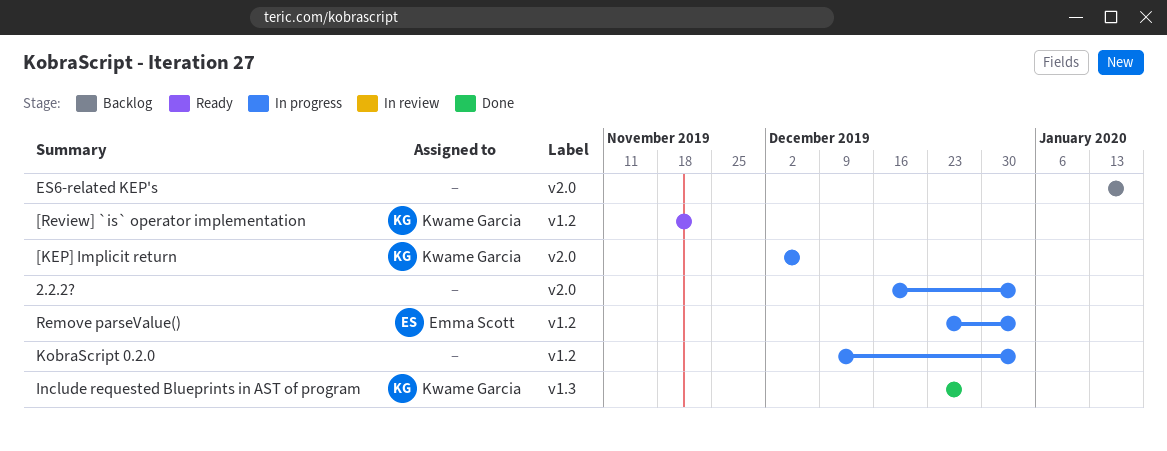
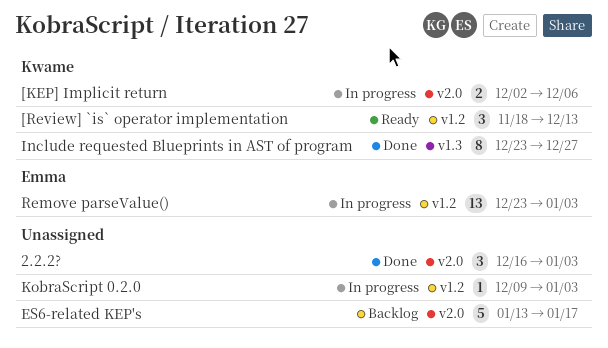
2.2.2?, status: In progress -> Done
[Review] `is` operator implementation, due: Nov 22 -> Dec 13

